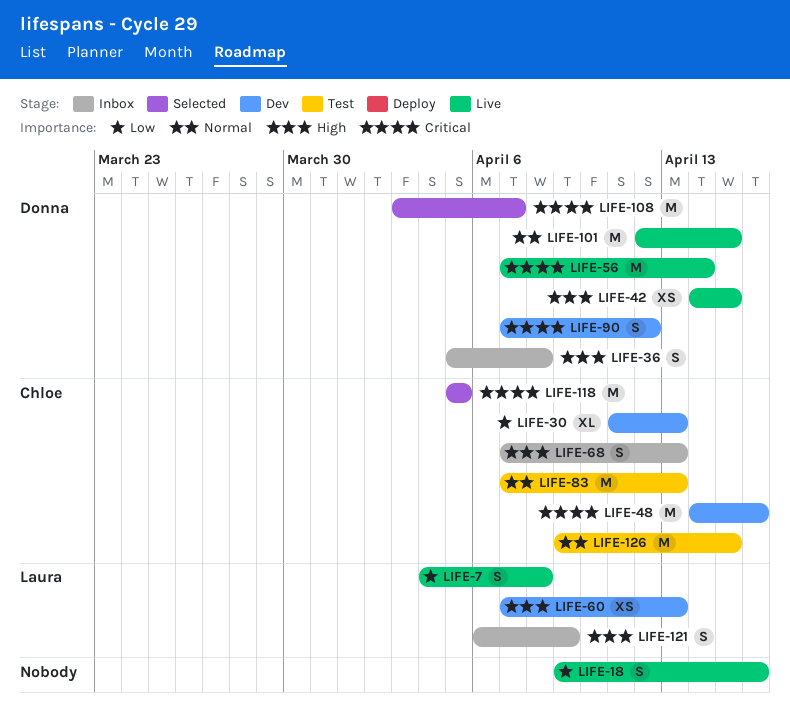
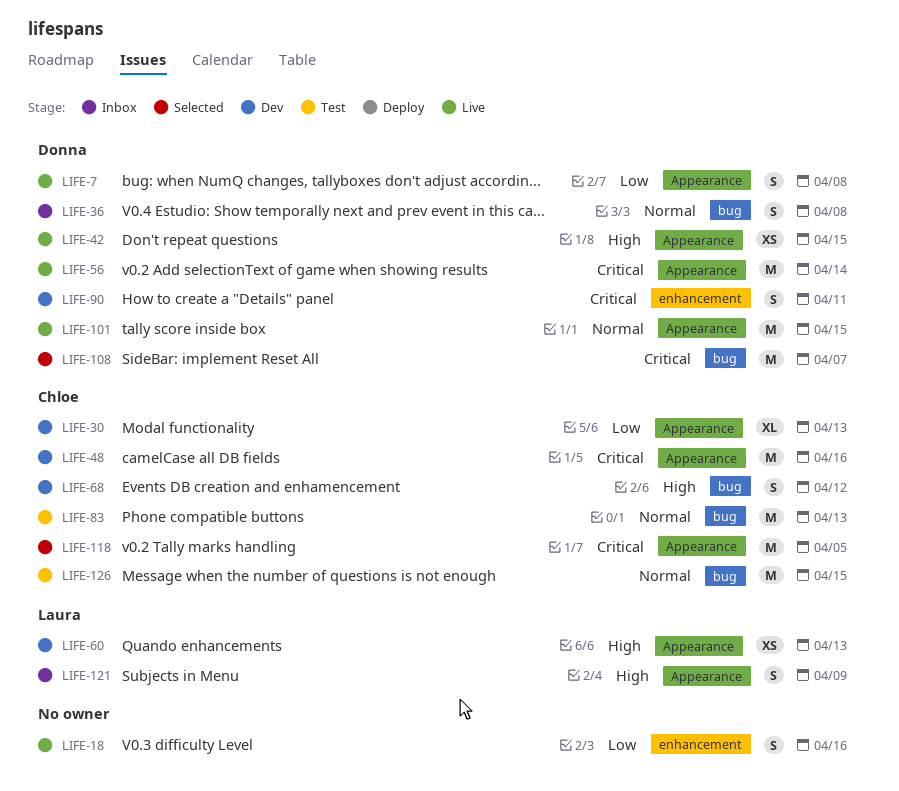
LIFE-7, owner: Laura -> Donna
LIFE-36, priority: High -> Normal
LIFE-68, status: Inbox -> Dev
LIFE-68, due: Apr 13 -> Apr 12
LIFE-90, due: Apr 12 -> Apr 11

